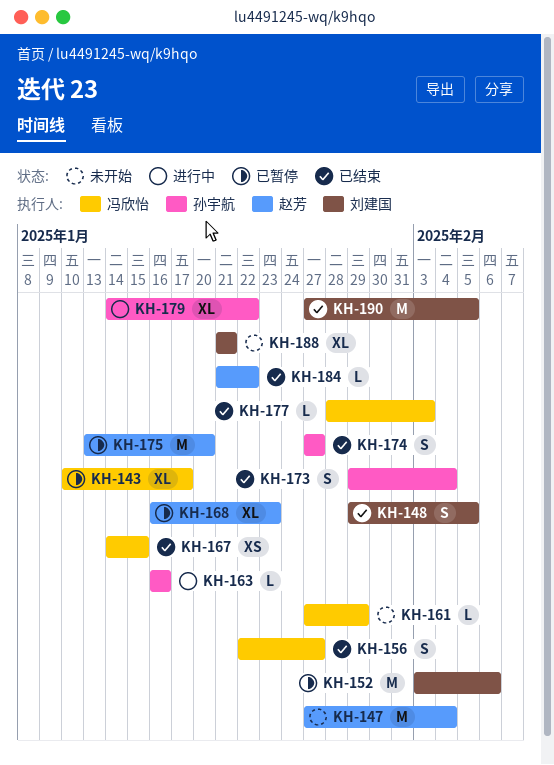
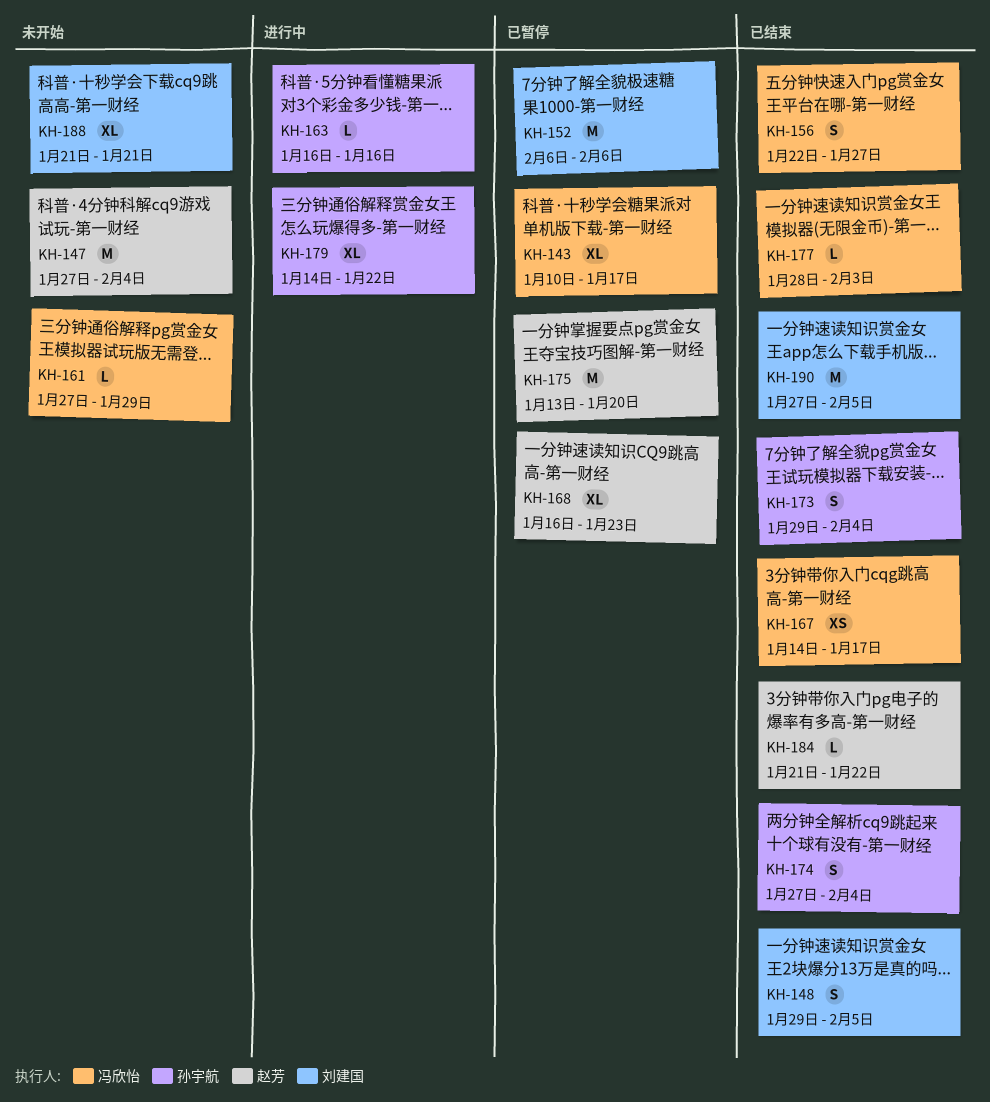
KH-152, start: Feb 3 -> Feb 6
KH-167, due: Jan 15 -> Jan 17
KH-174, due: Jan 27 -> Feb 4

